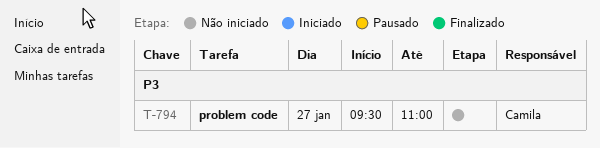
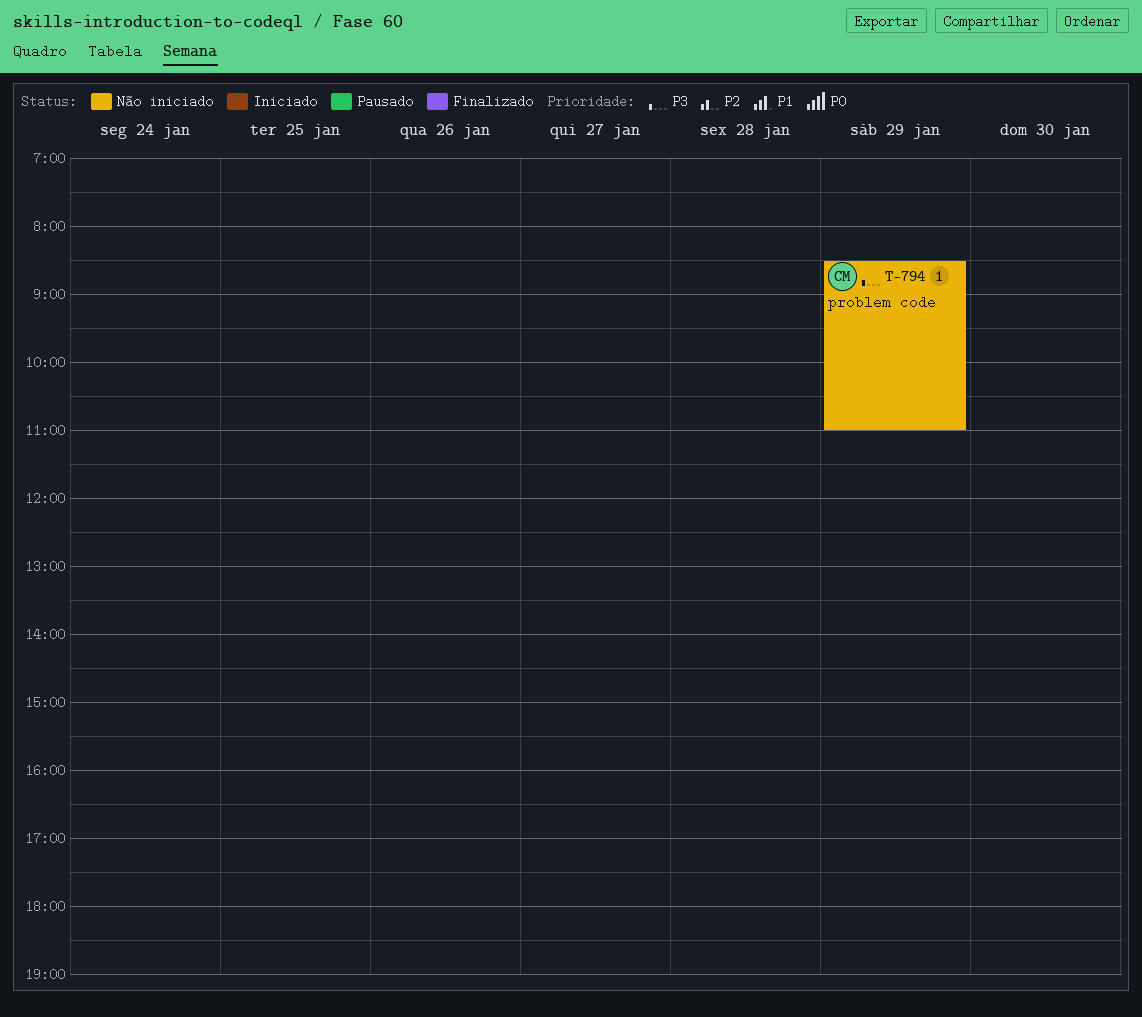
T-794, day: Jan 27 -> Jan 29
T-794, begins: 09:30 -> 08:30

